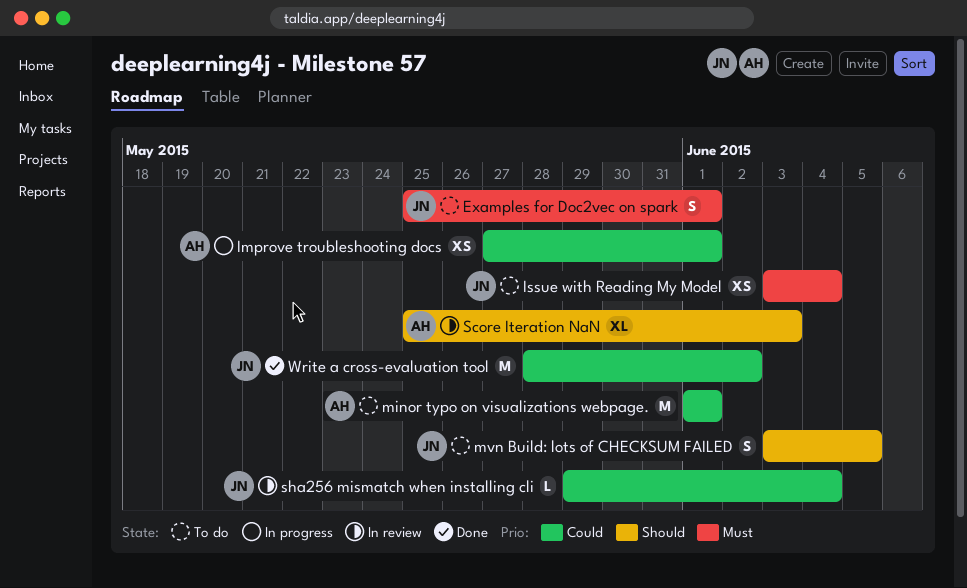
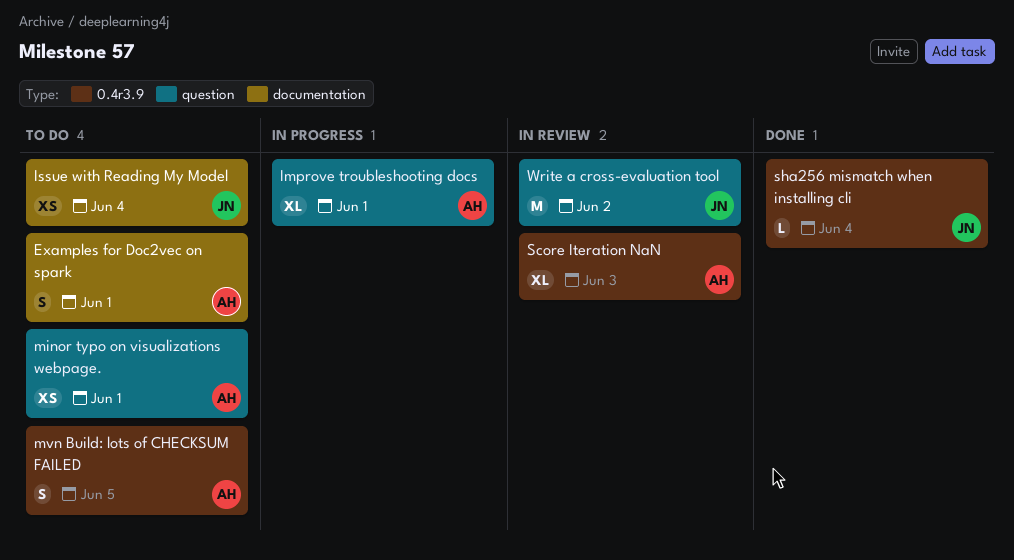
Examples for Doc2vec on spark, owner: JN -> AH
Improve troubleshooting docs, estimate: XS -> XL
minor typo on visualizations webpage., estimate: M -> XS
mvn Build: lots of CHECKSUM FAILED, owner: JN -> AH
sha256 mismatch when installing cli, status: In review -> Done
Write a cross-evaluation tool, status: Done -> In review

